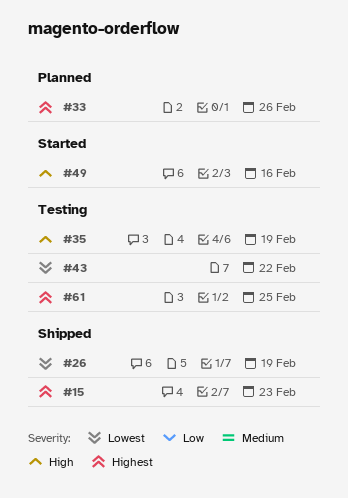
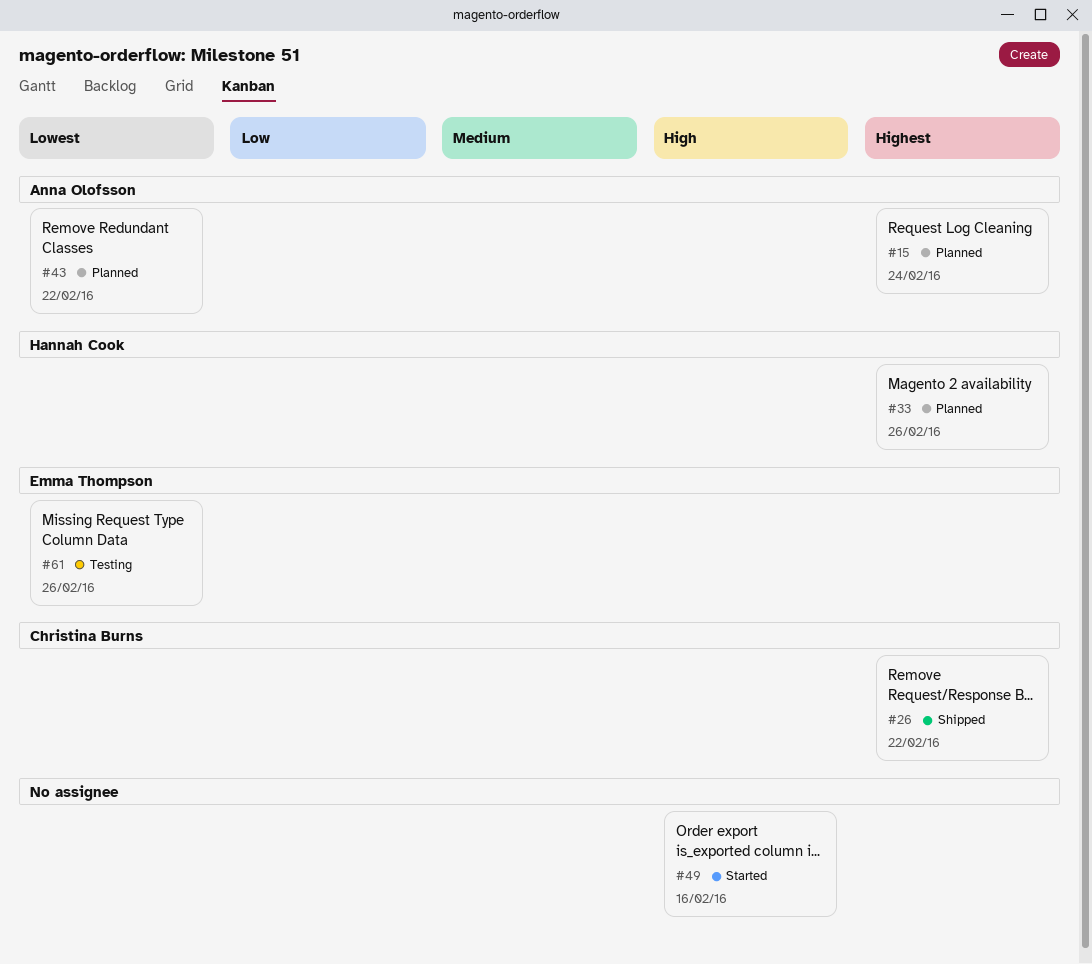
#15, status: Shipped -> Planned
#15, due: Feb 23 -> Feb 24
#26, priority: Lowest -> Highest
#26, due: Feb 19 -> Feb 22
#35: present -> none
#43, status: Testing -> Planned
#61, priority: Highest -> Lowest
#61, due: Feb 25 -> Feb 26

